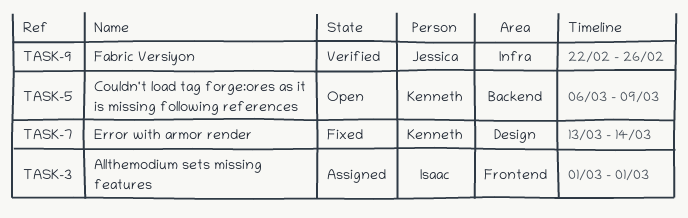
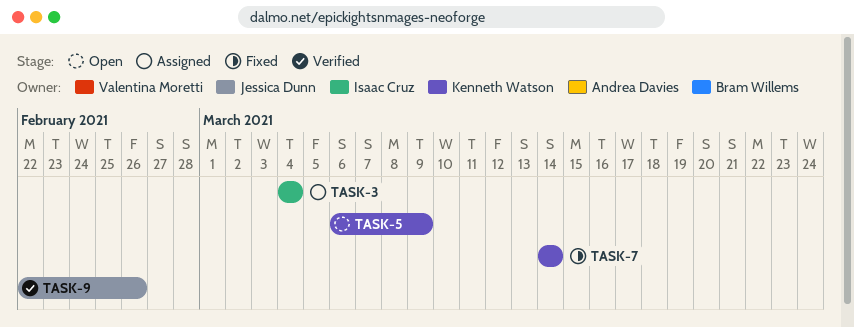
TASK-3, start: Mar 1 -> Mar 4
TASK-3, due: Mar 1 -> Mar 4
TASK-7, start: Mar 13 -> Mar 14

